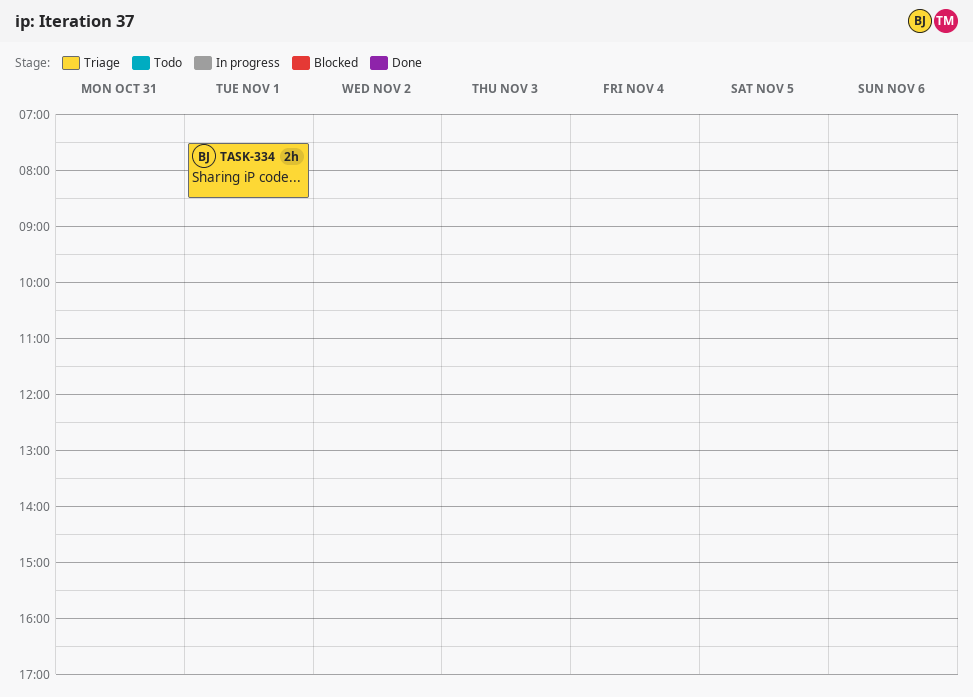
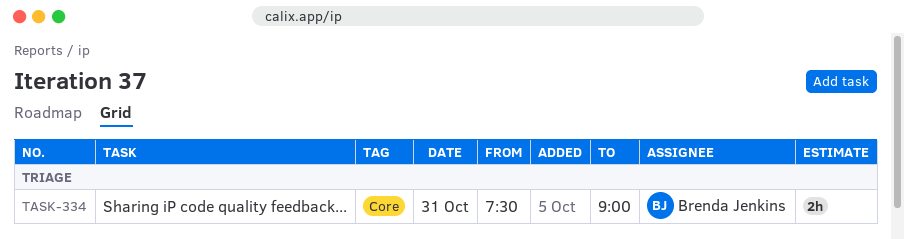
TASK-334, day: Nov 1 -> Oct 31
TASK-334, ends: 08:30 -> 09:00

